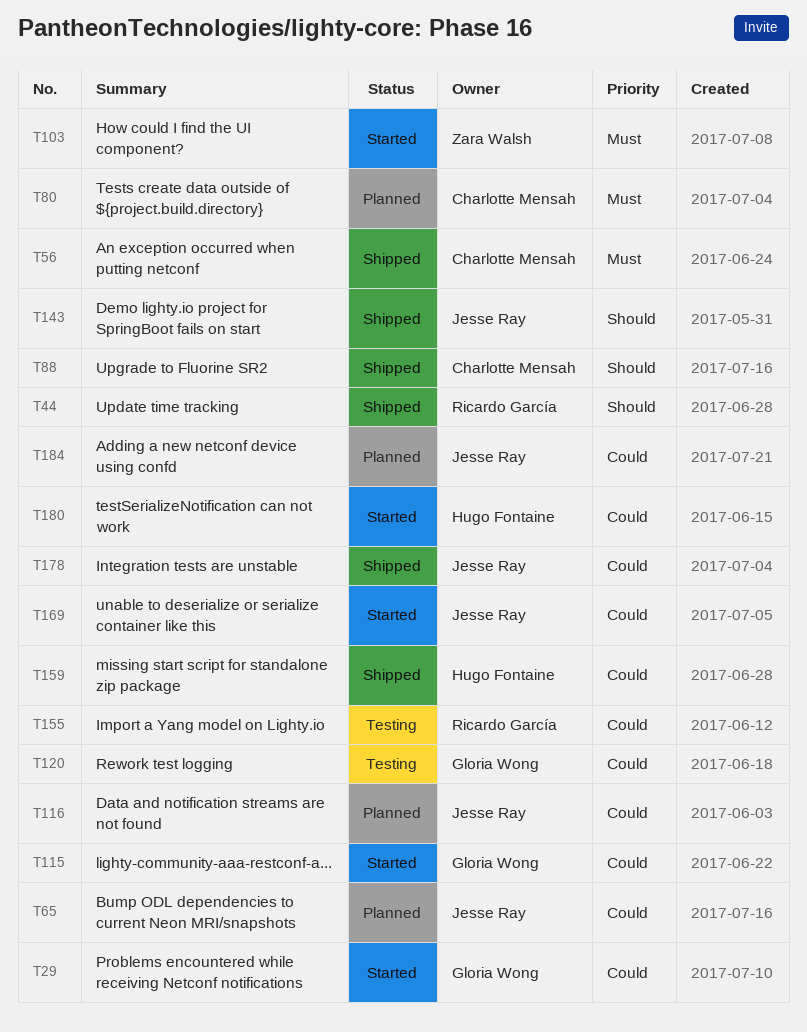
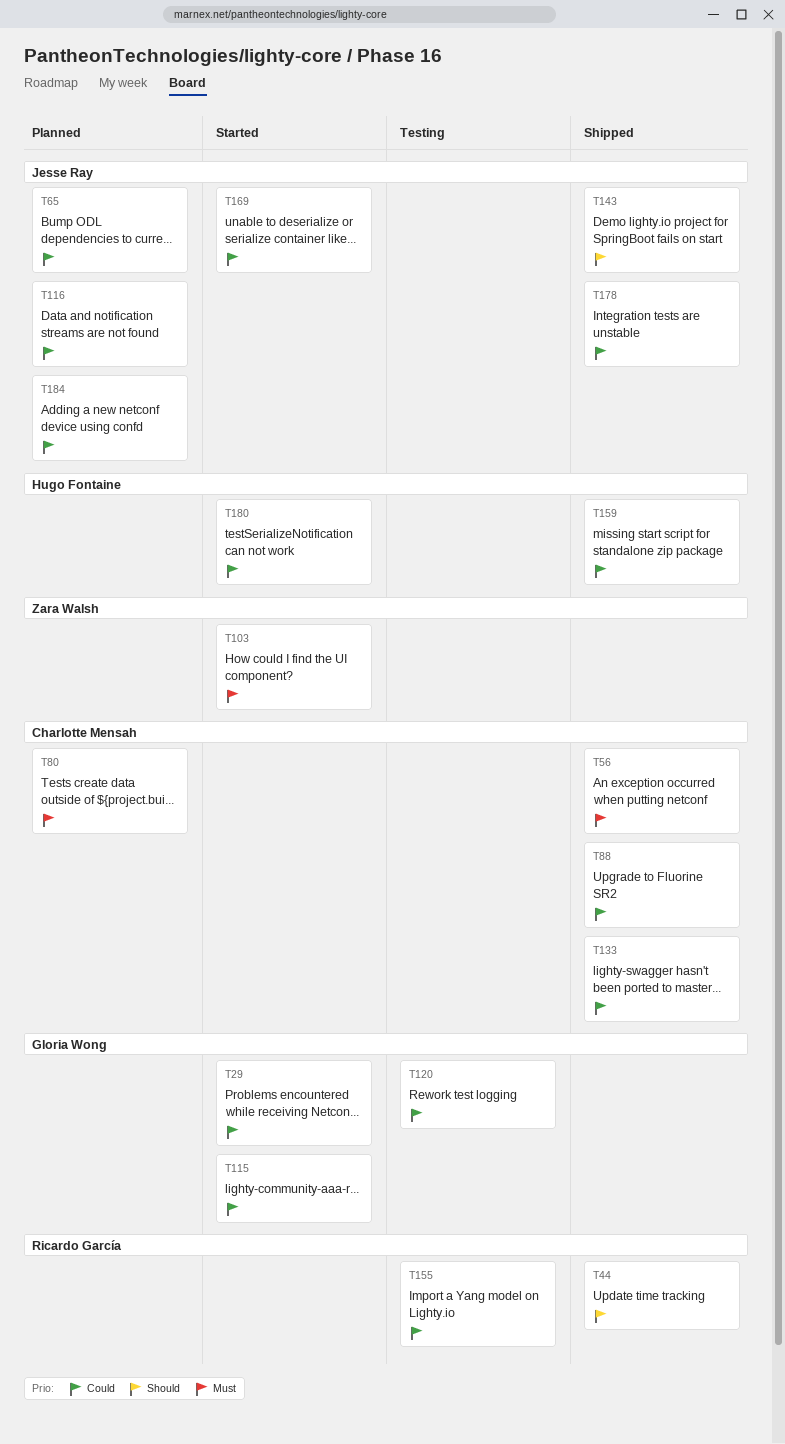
T88, priority: Should -> Could
T133: none -> present

